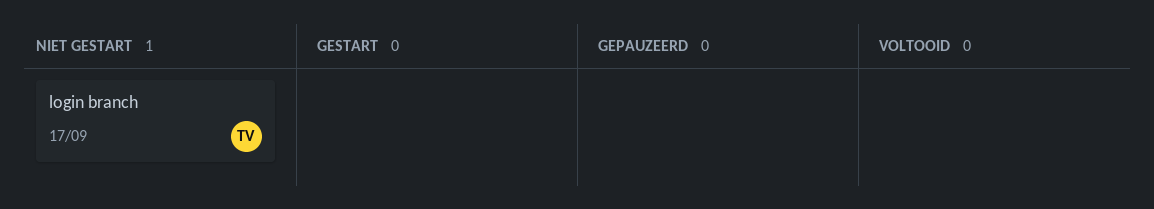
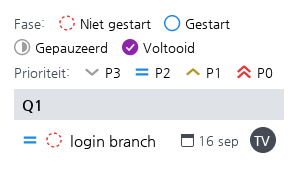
login branch, due: Sep 17 -> Sep 16

